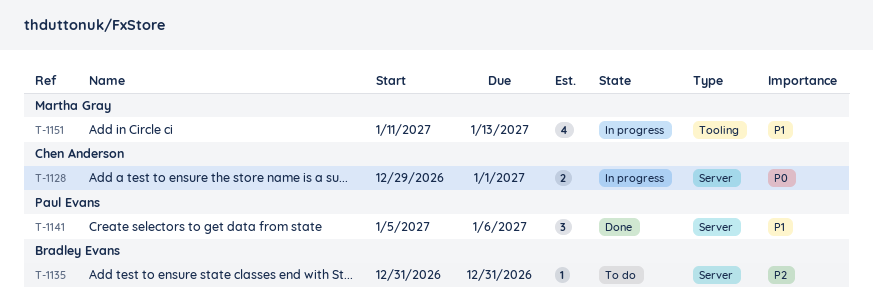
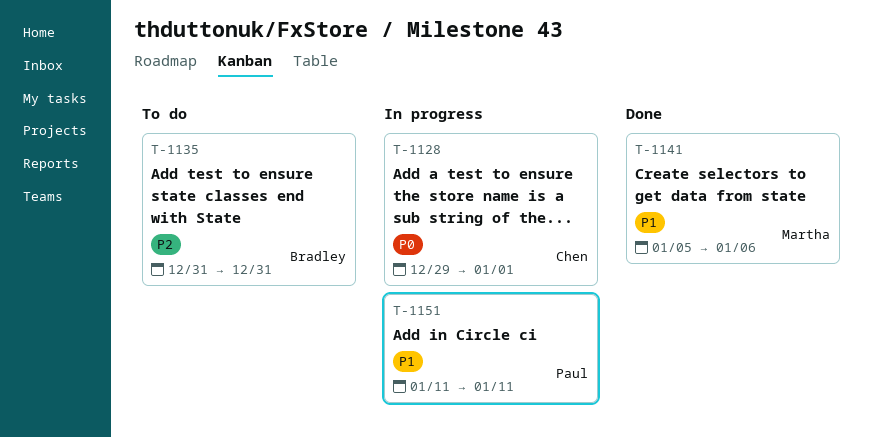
T-1141, owner: Paul Evans -> Martha Gray
T-1151, owner: Martha Gray -> Paul Evans
T-1151, due: Jan 13 -> Jan 11

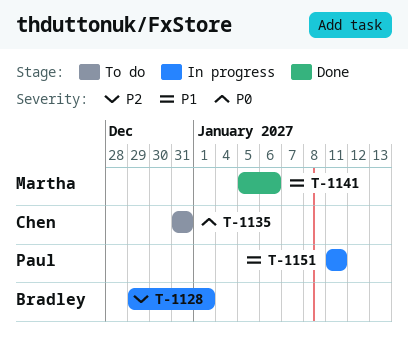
T-1128, owner: Chen -> Bradley
T-1128, priority: P0 -> P2
T-1135, owner: Bradley -> Chen
T-1135, priority: P2 -> P0

